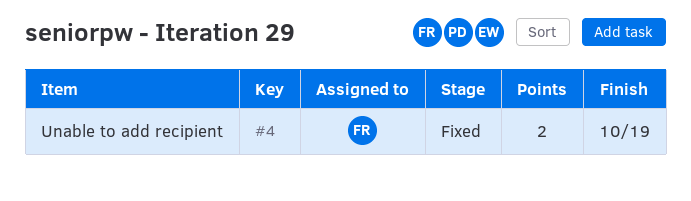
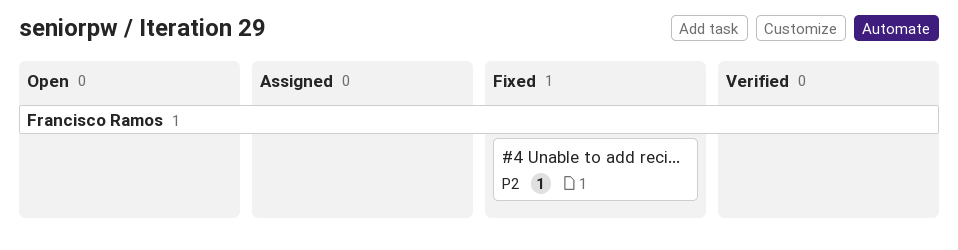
#4, estimate: 2 -> 1

